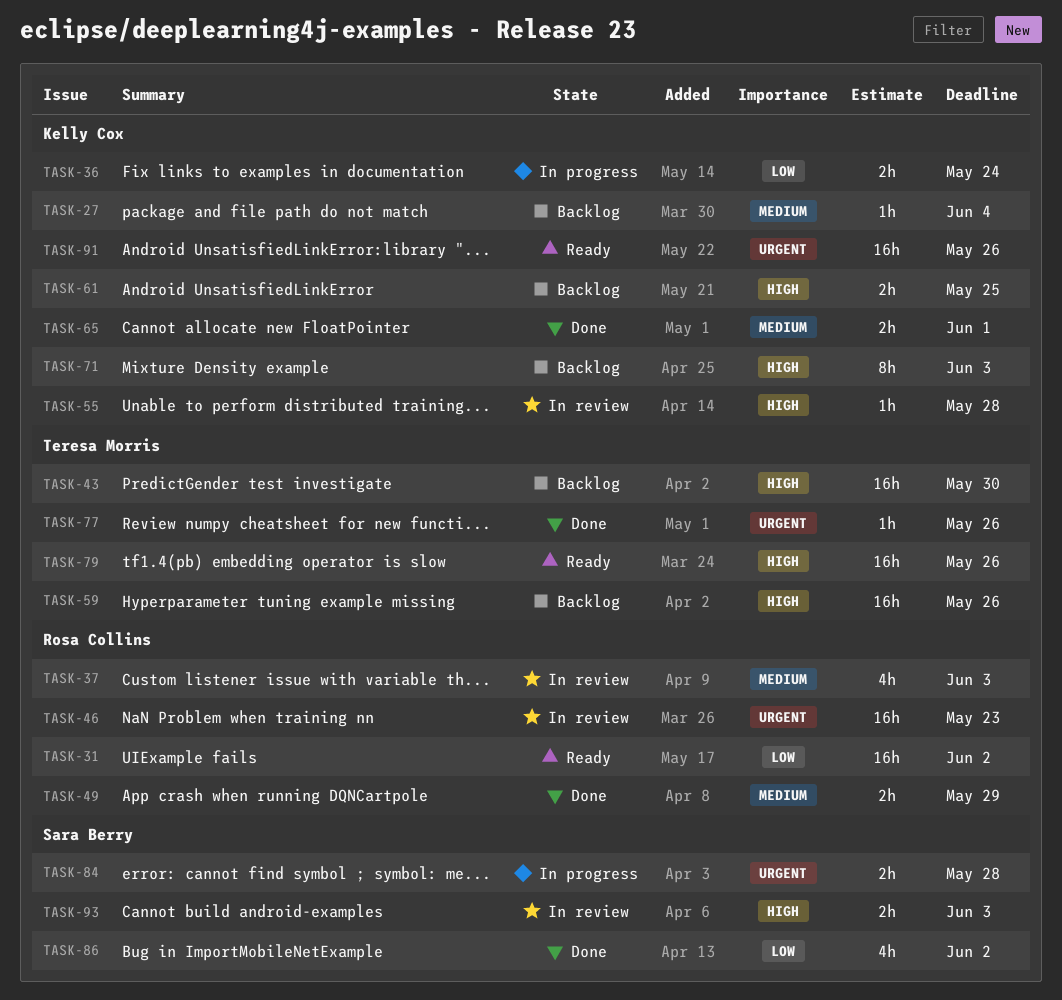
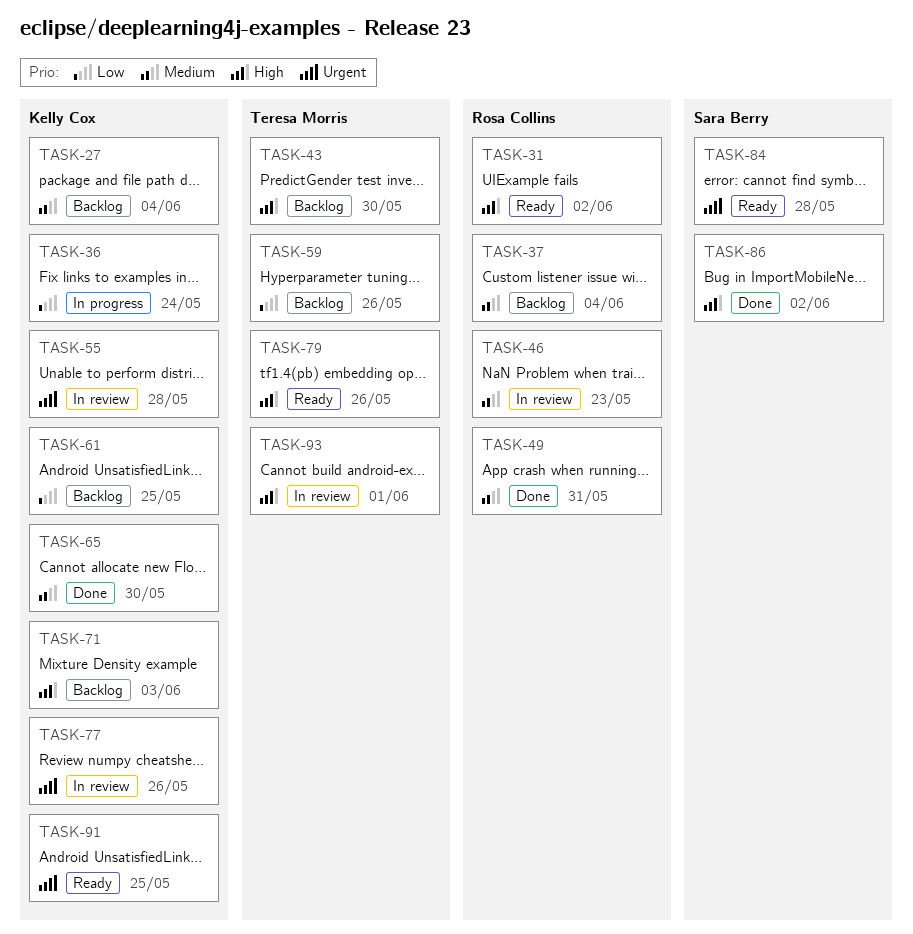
TASK-31, priority: Low -> High
TASK-37, status: In review -> Backlog
TASK-37, due: Jun 3 -> Jun 4
TASK-46, priority: Urgent -> Medium
TASK-49, due: May 29 -> May 31
TASK-55, priority: High -> Urgent
TASK-59, priority: High -> Low
TASK-61, priority: High -> Low
TASK-65, due: Jun 1 -> May 30
TASK-77, status: Done -> In review
TASK-77, owner: Teresa Morris -> Kelly Cox
TASK-84, status: In progress -> Ready
TASK-86, priority: Low -> High
TASK-91, due: May 26 -> May 25
TASK-93, owner: Sara Berry -> Teresa Morris
TASK-93, due: Jun 3 -> Jun 1

